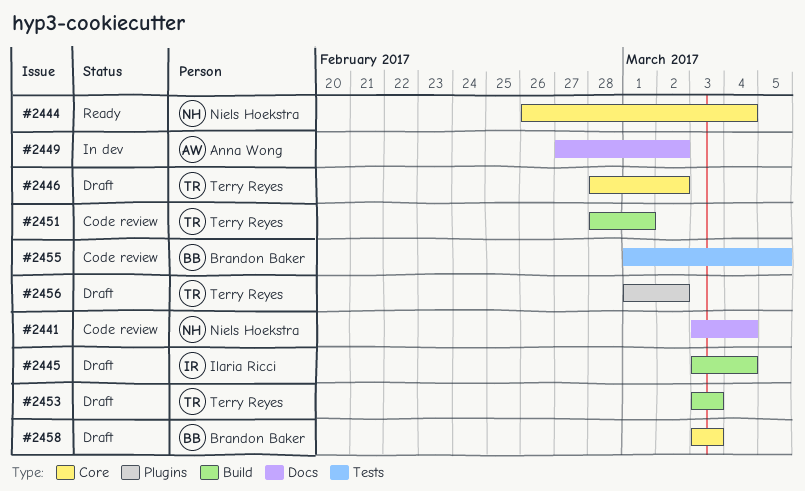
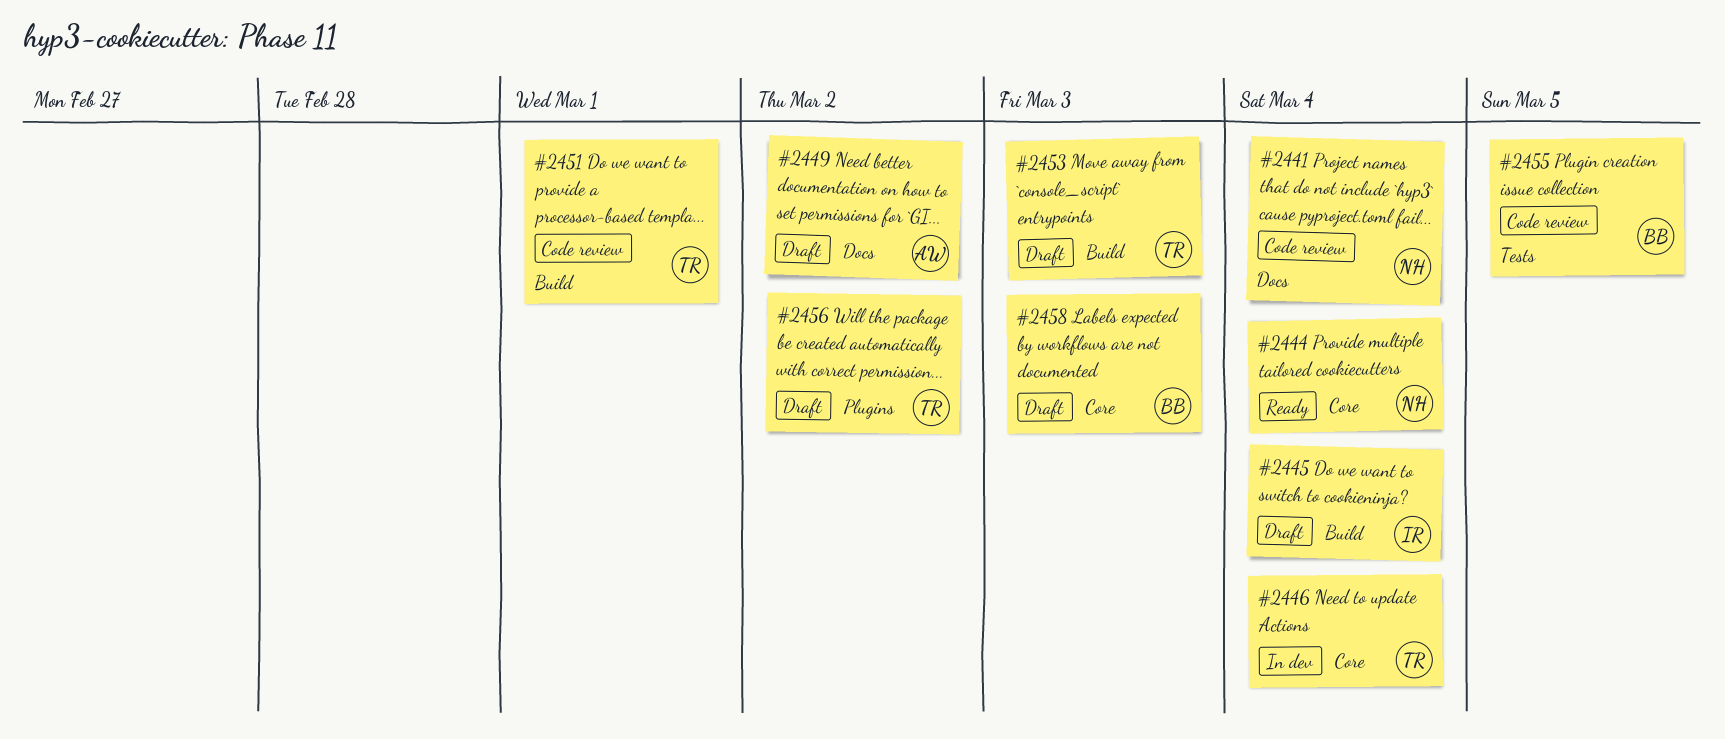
#2446, status: Draft -> In dev
#2446, due: Mar 2 -> Mar 4
#2449, status: In dev -> Draft

